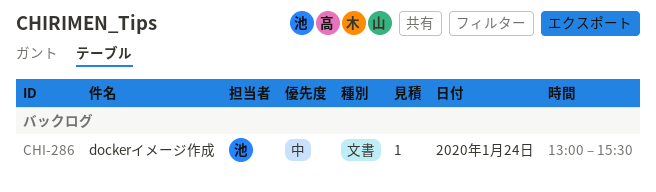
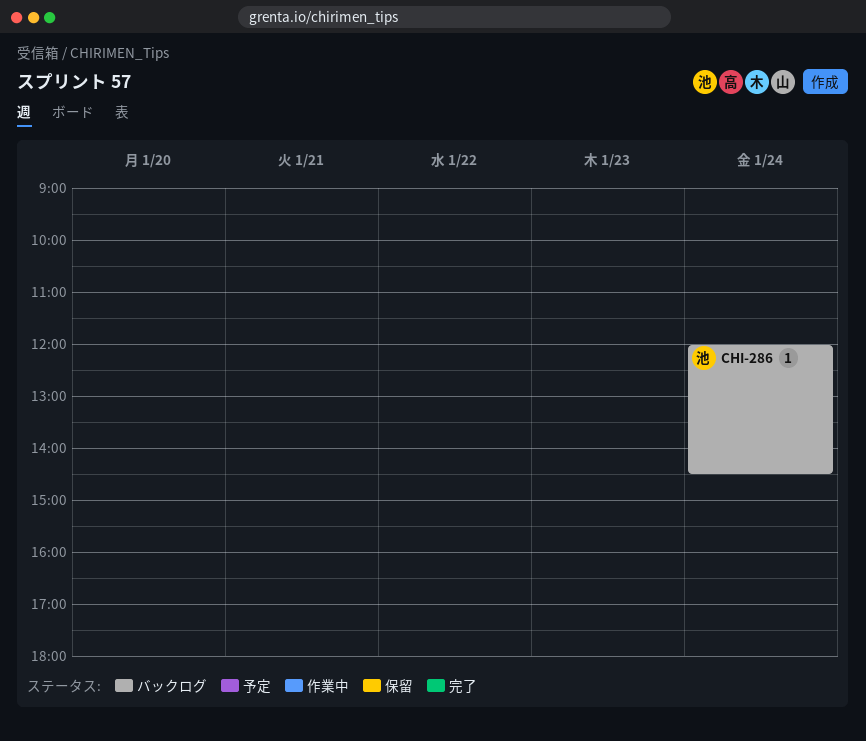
CHI-286, begins: 13:00 -> 12:00
CHI-286, ends: 15:30 -> 14:30

